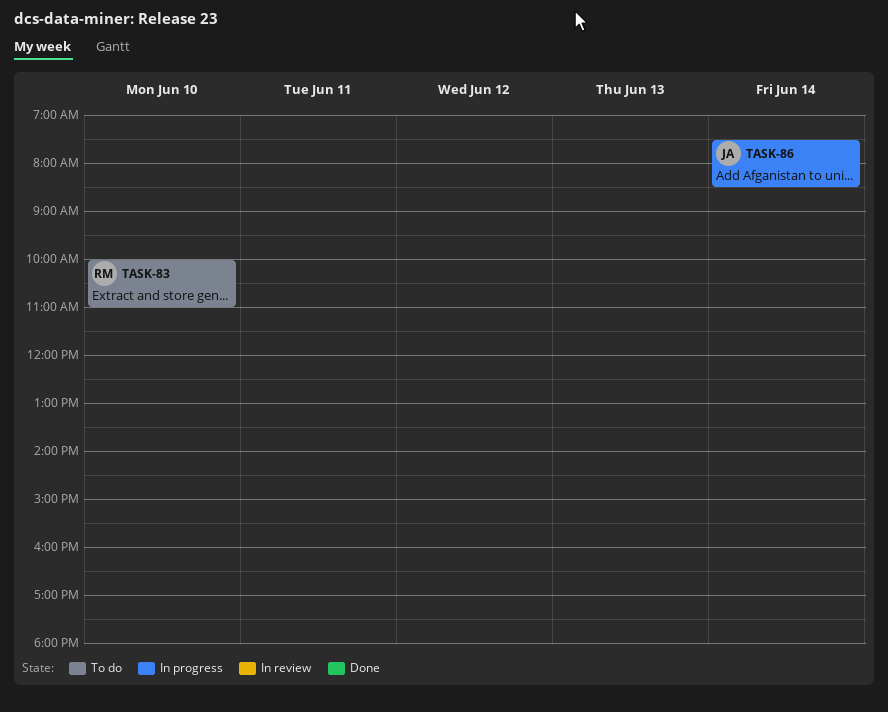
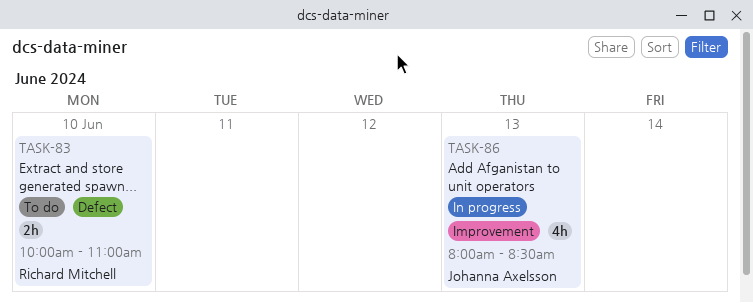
TASK-86, day: Jun 14 -> Jun 13
TASK-86, begins: 07:30 -> 08:00

